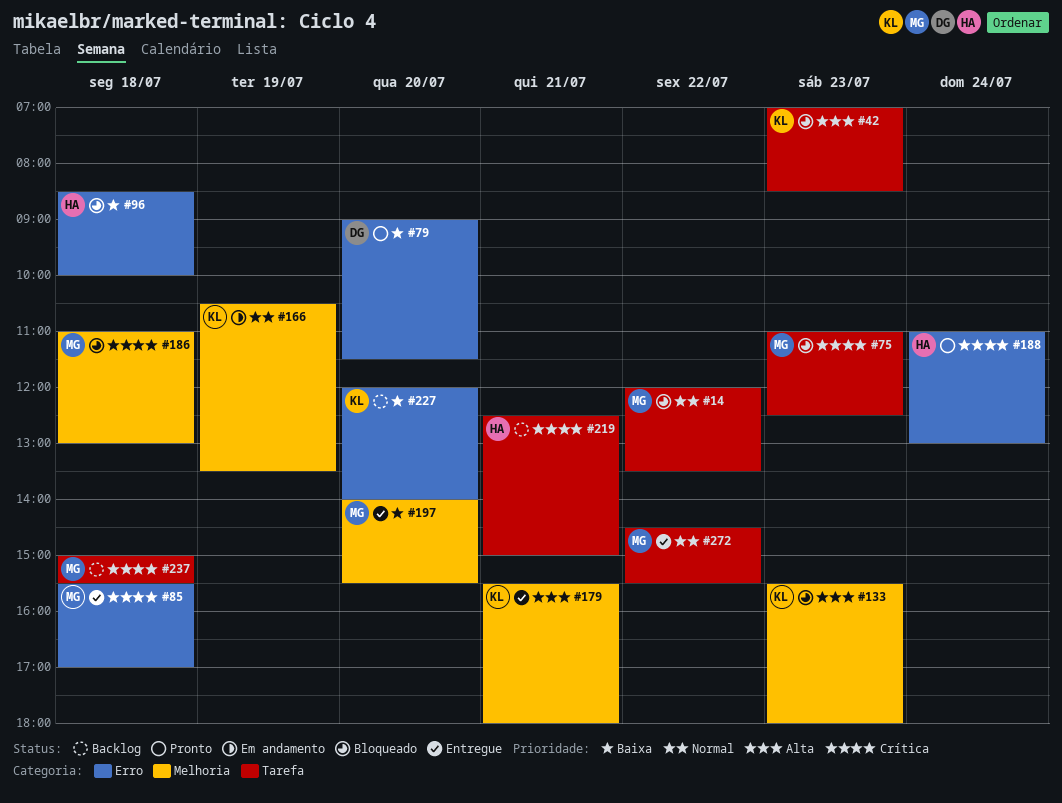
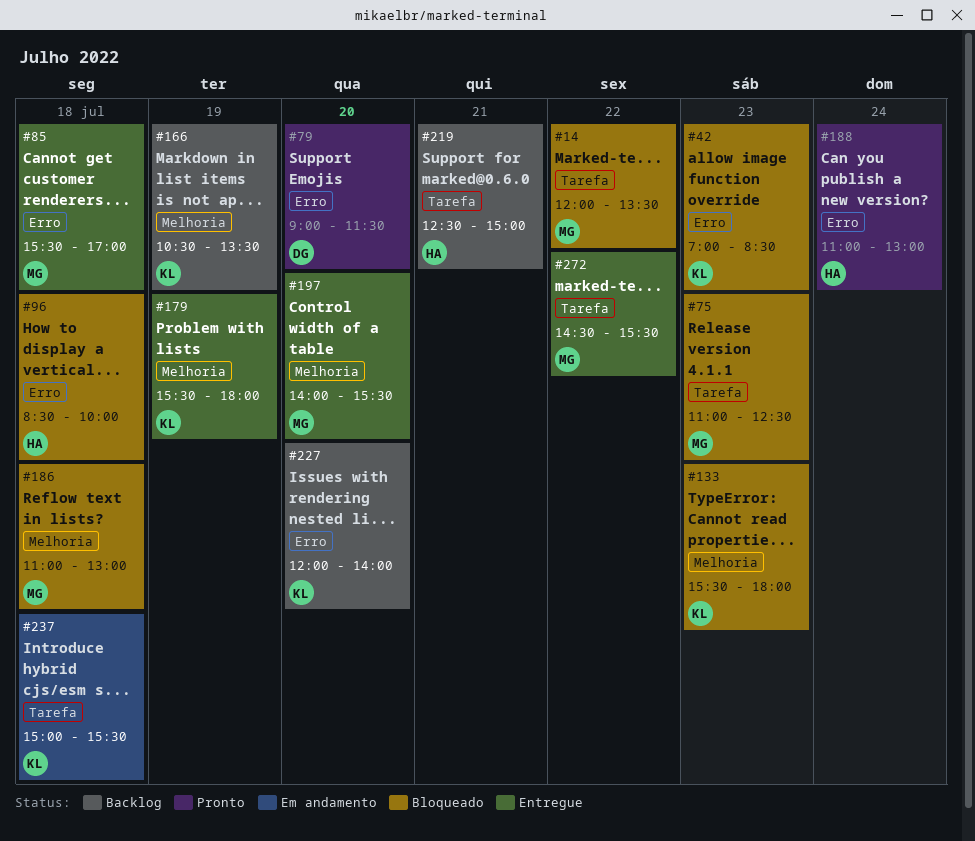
#42, label: Tarefa -> Erro
#166, status: Em andamento -> Backlog
#179, day: Jul 21 -> Jul 19
#237, status: Backlog -> Em andamento
#237, owner: MG -> KL

